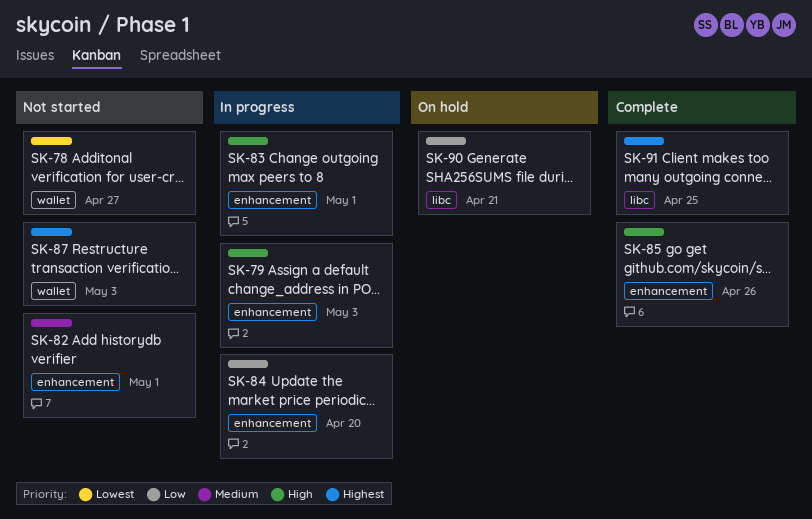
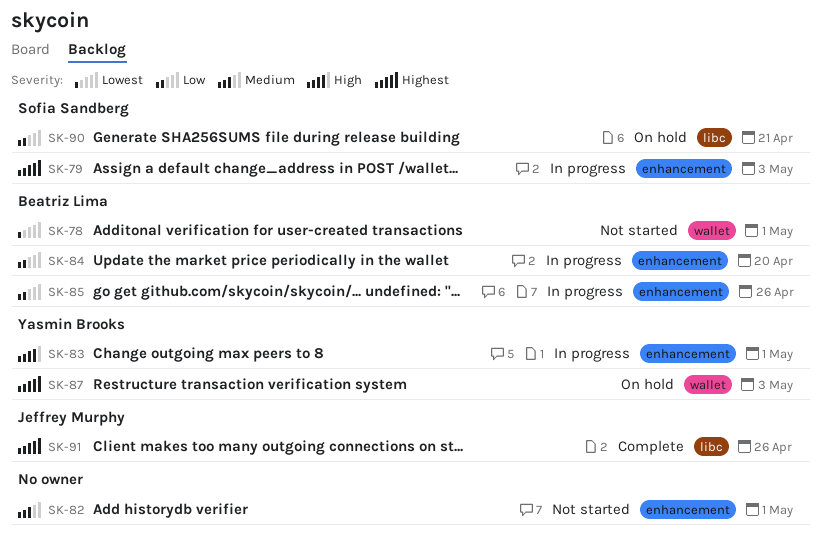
SK-78, due: Apr 27 -> May 1
SK-79, priority: High -> Highest
SK-85, status: Complete -> In progress
SK-85, priority: High -> Low
SK-87, status: Not started -> On hold
SK-91, due: Apr 25 -> Apr 26

